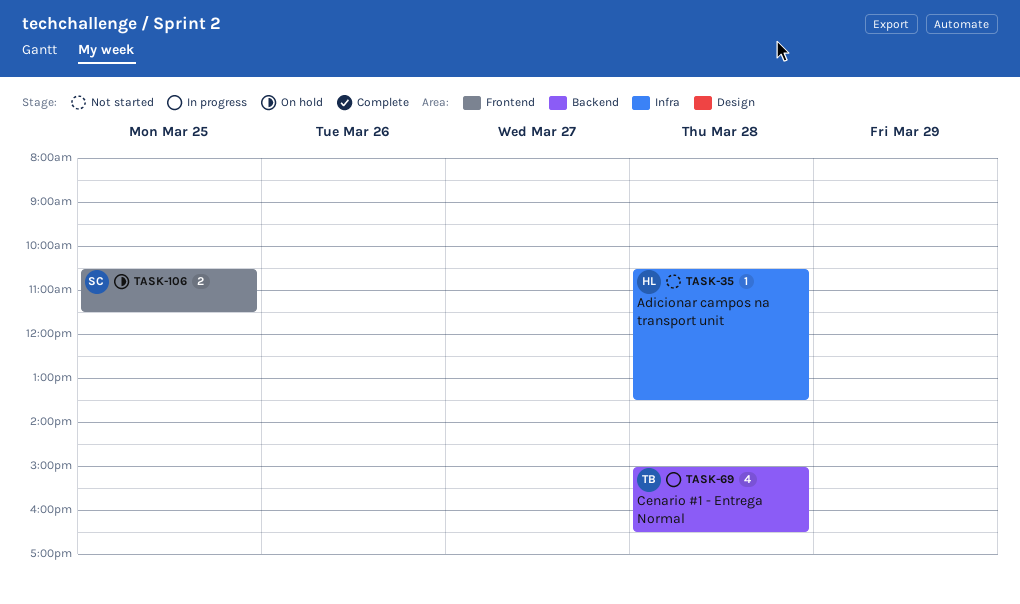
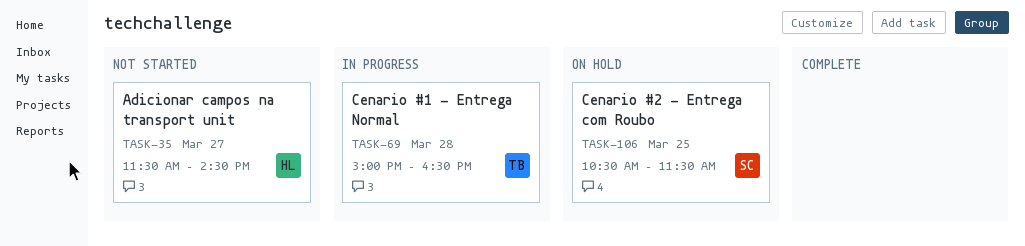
TASK-35, day: Mar 28 -> Mar 27
TASK-35, begins: 10:30 -> 11:30
TASK-35, ends: 13:30 -> 14:30

